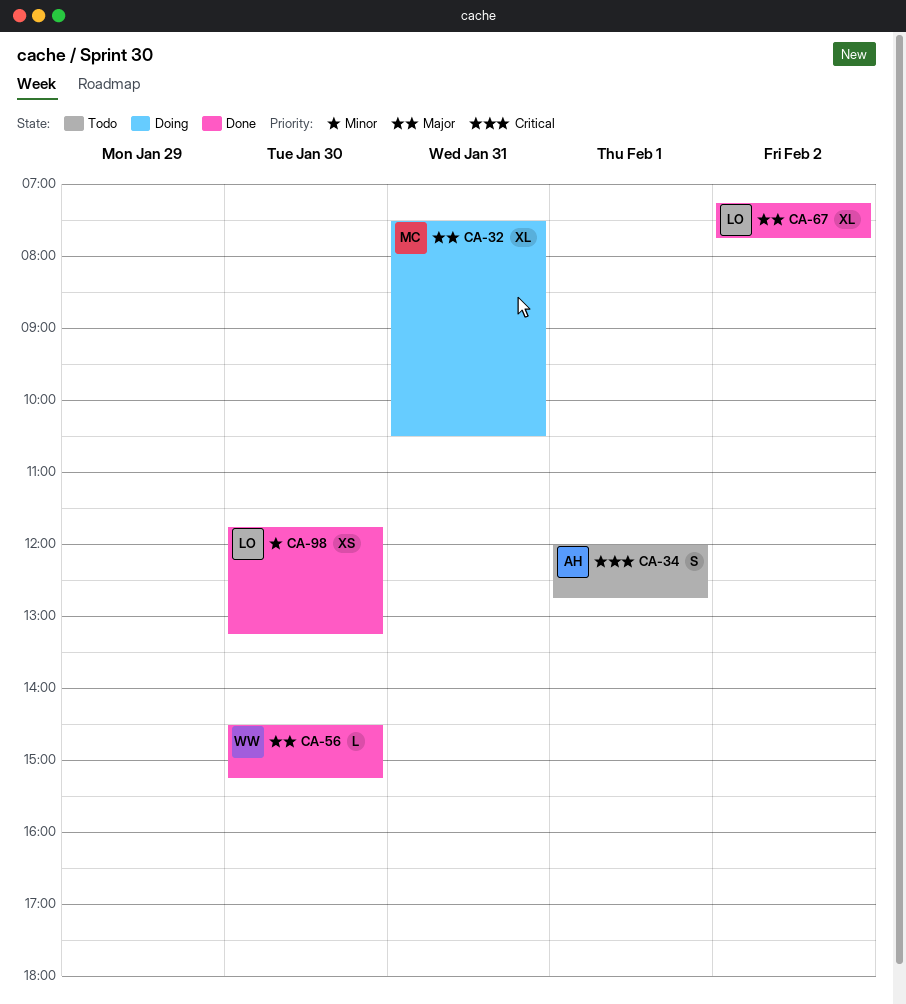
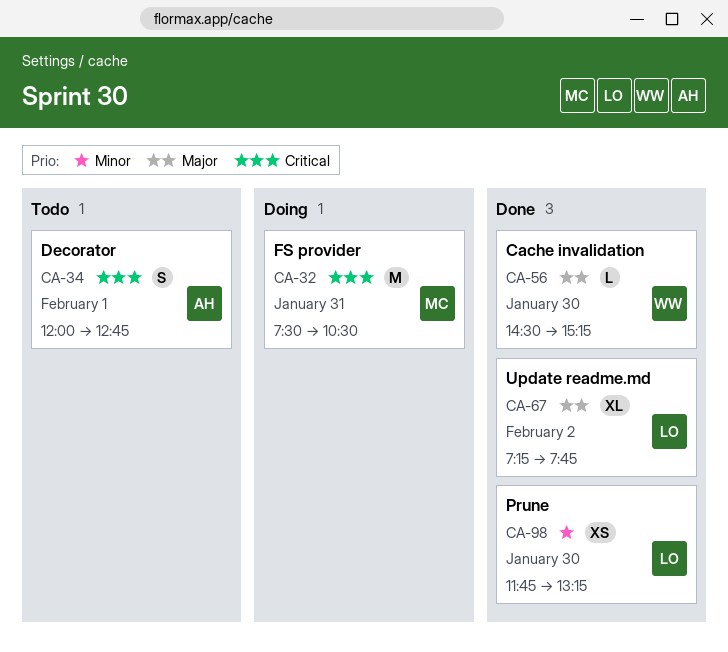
CA-32, priority: Major -> Critical
CA-32, estimate: XL -> M

